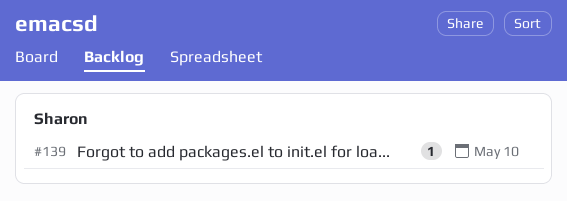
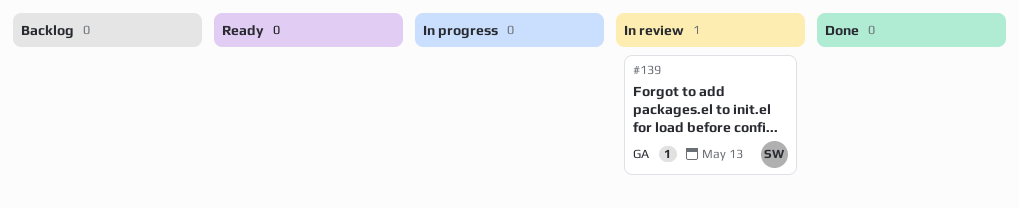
#139, due: May 10 -> May 13

